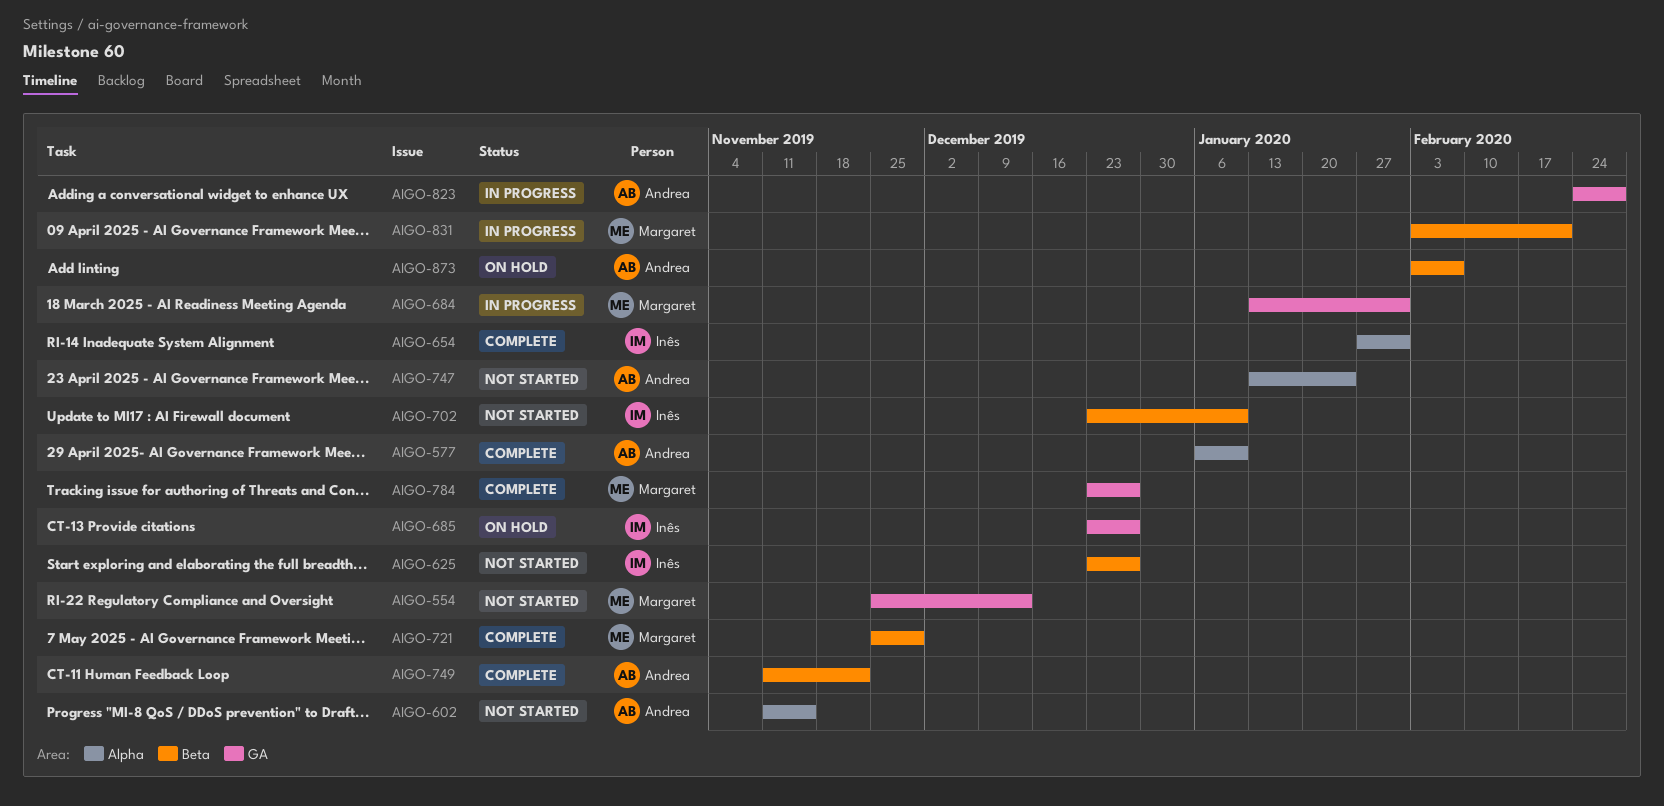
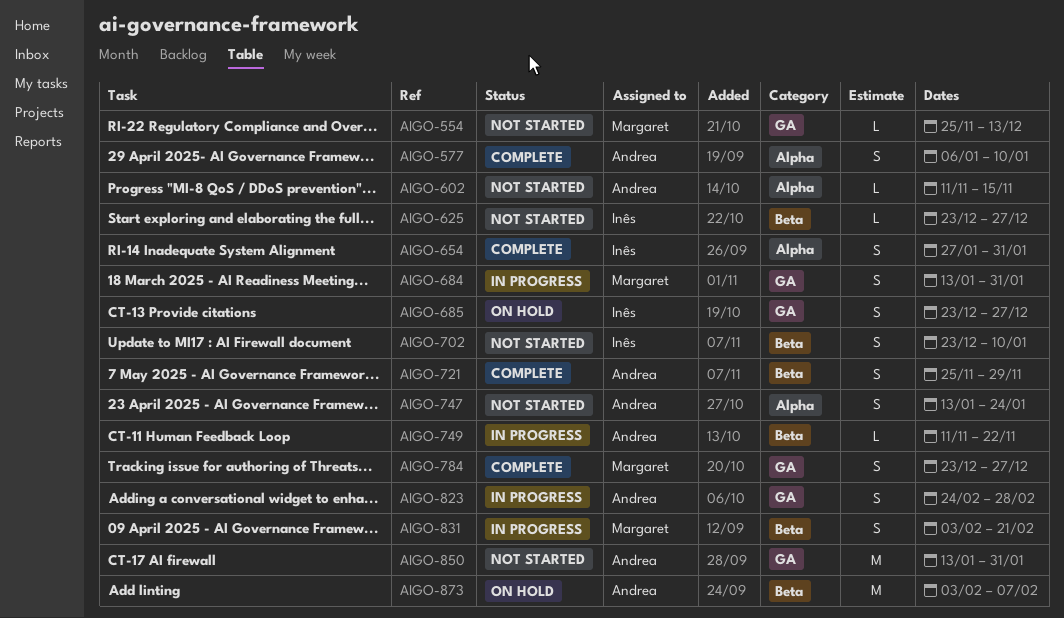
AIGO-721, owner: Margaret -> Andrea
AIGO-749, status: Complete -> In progress
AIGO-850: none -> present

